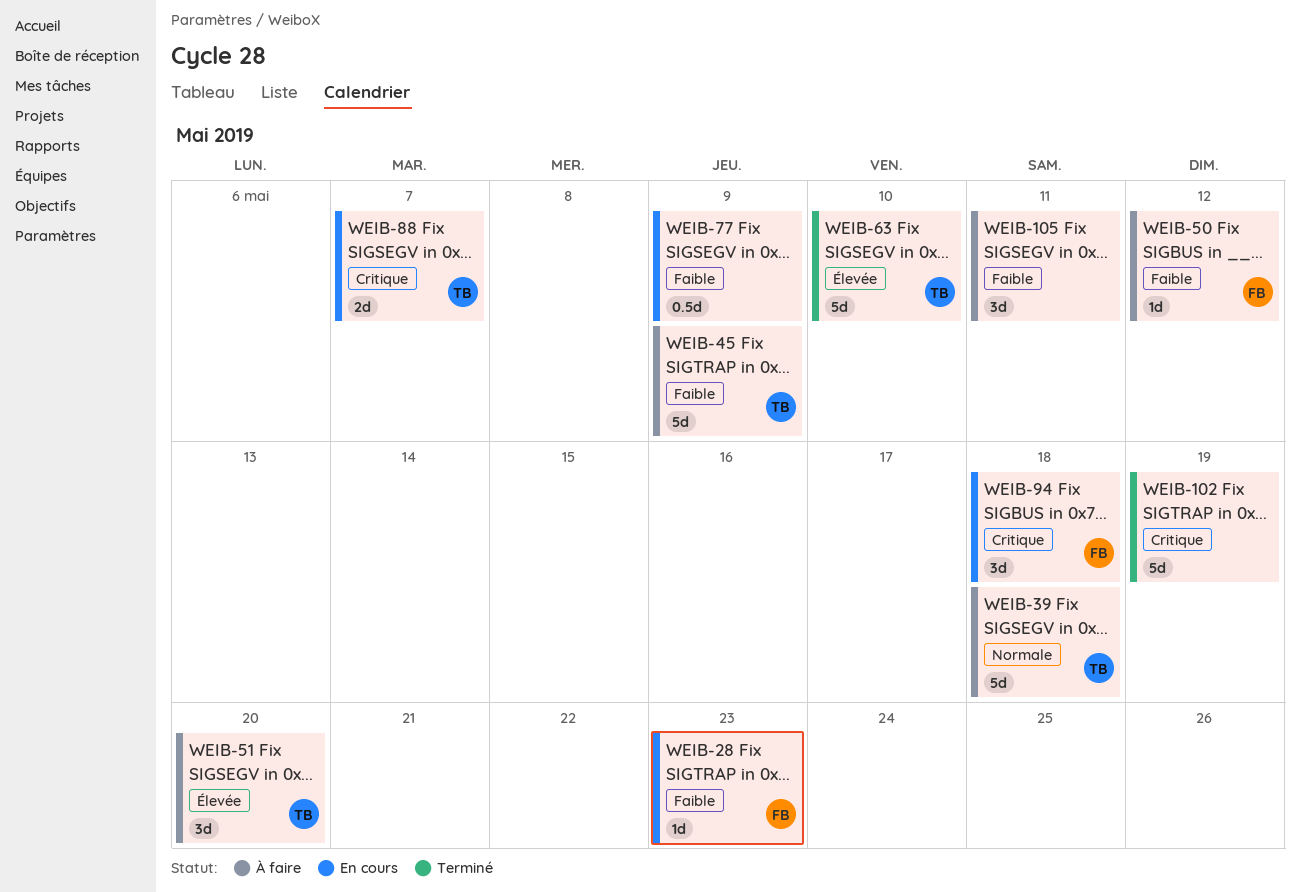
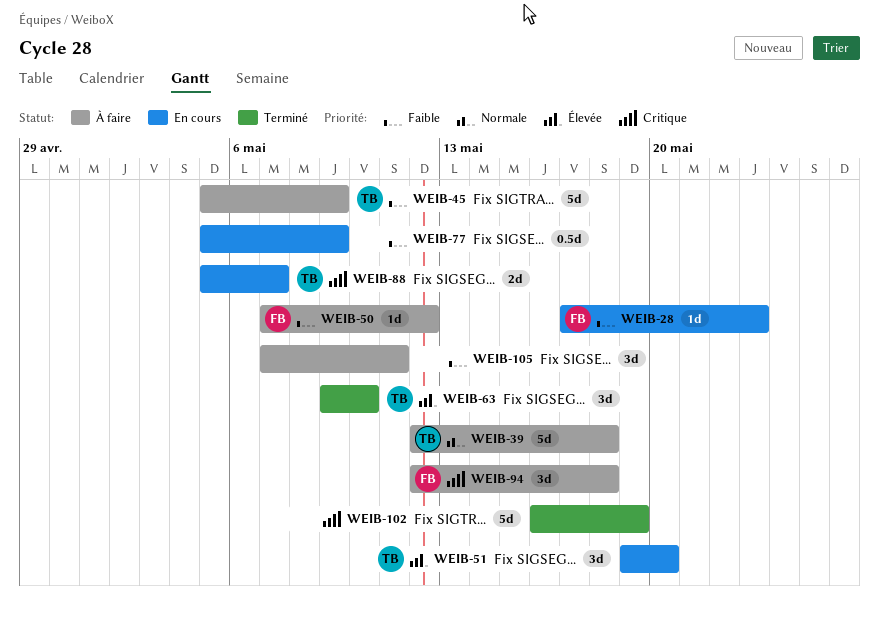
WEIB-51, status: À faire -> En cours
WEIB-63, estimate: 5d -> 3d
WEIB-94, status: En cours -> À faire

